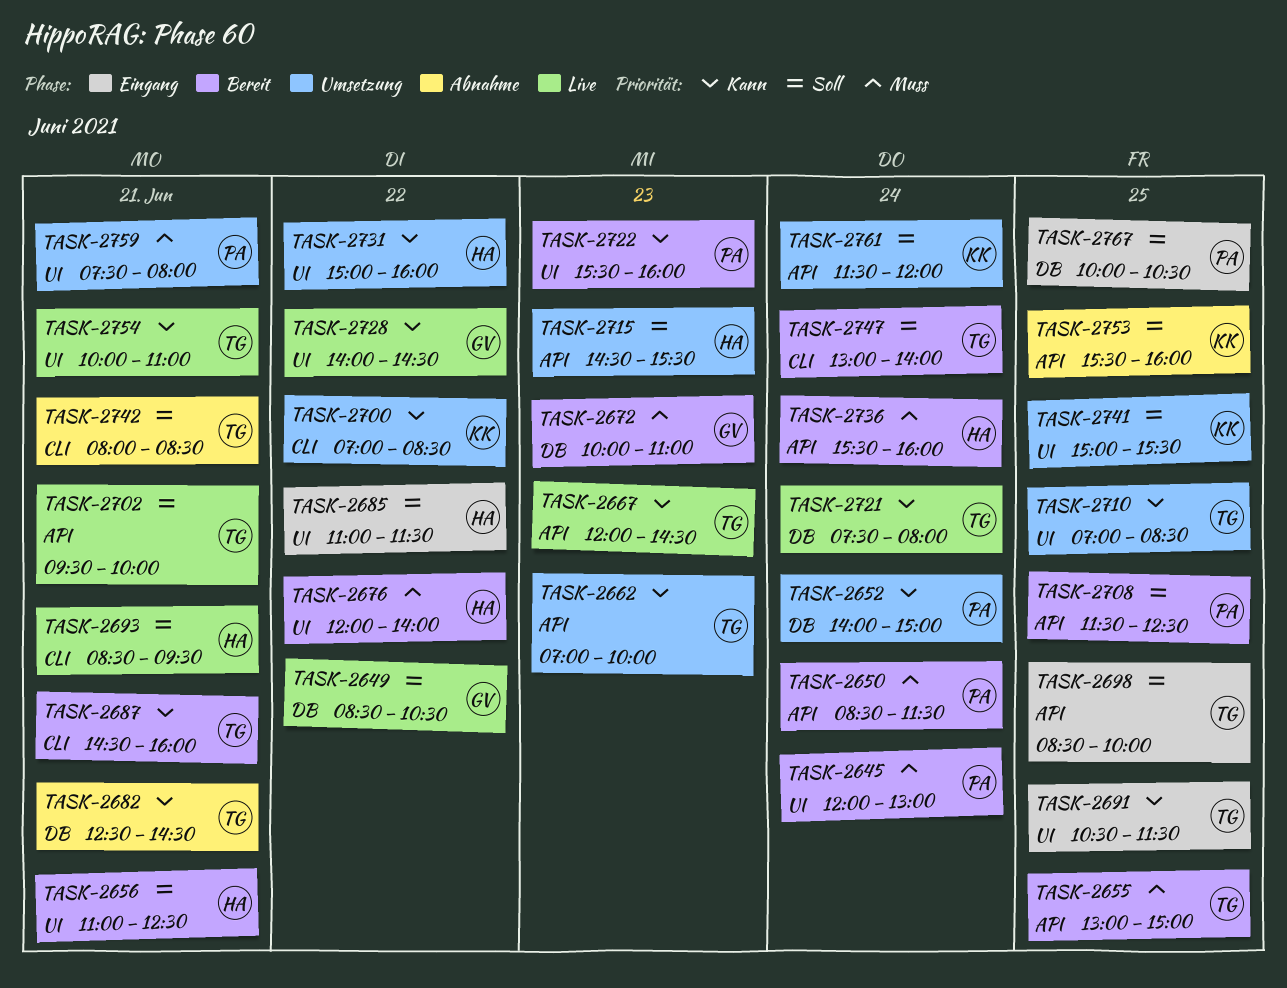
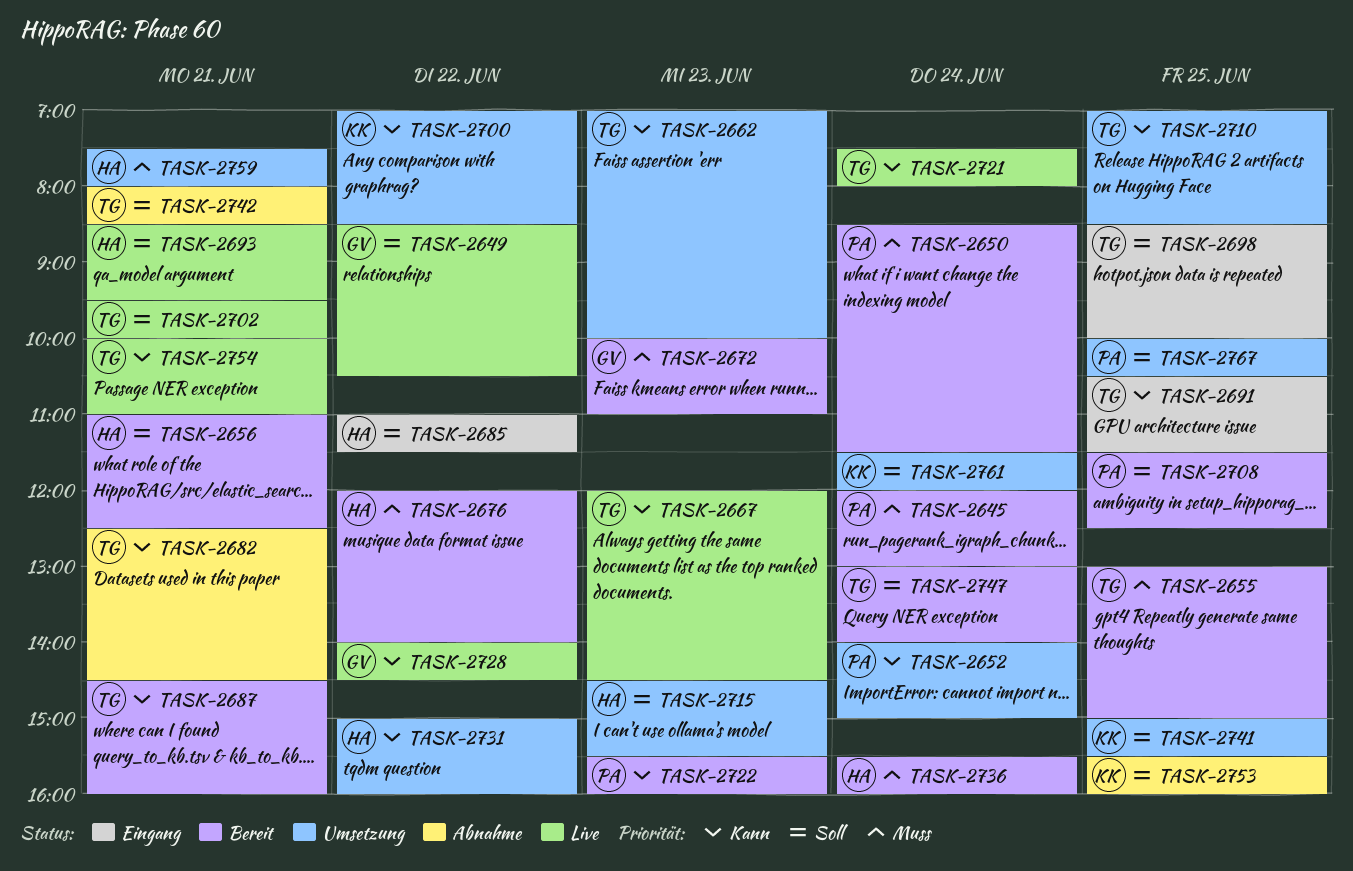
TASK-2759, owner: PA -> HA
TASK-2767, status: Eingang -> Umsetzung

